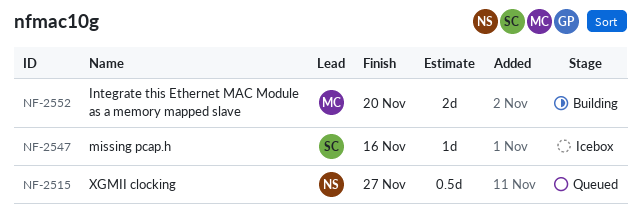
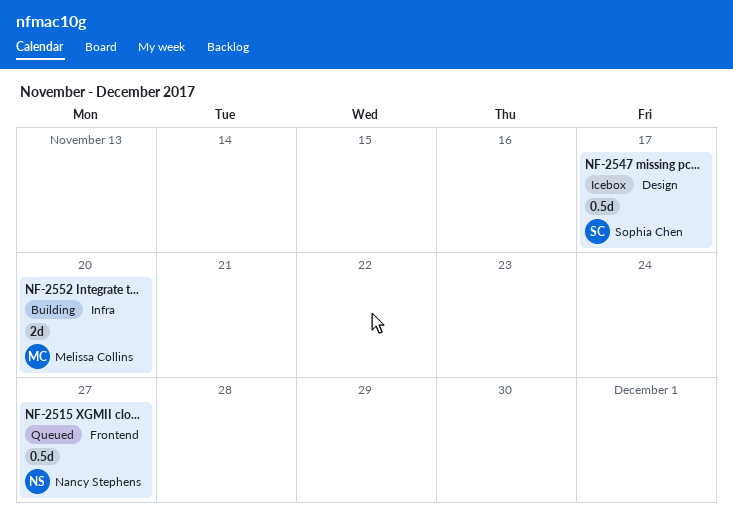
NF-2547, estimate: 1d -> 0.5d
NF-2547, due: Nov 16 -> Nov 17

